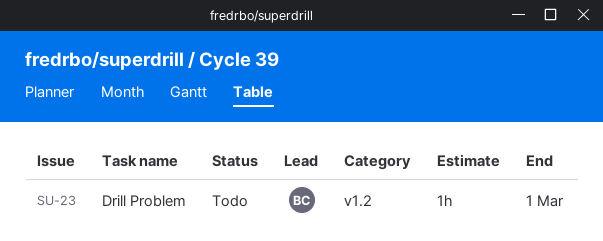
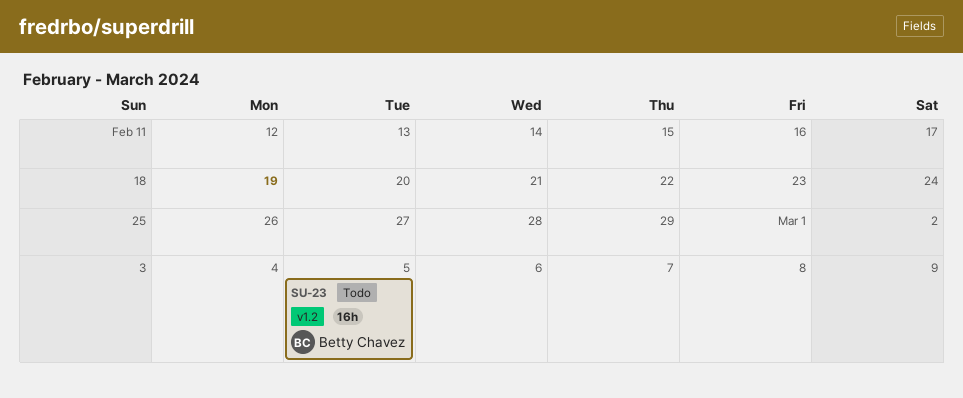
SU-23, estimate: 1h -> 16h
SU-23, due: Mar 1 -> Mar 5

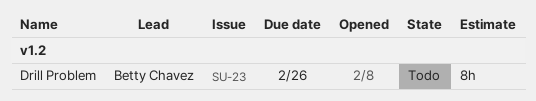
SU-23, estimate: 16h -> 8h
SU-23, due: Mar 5 -> Feb 26

